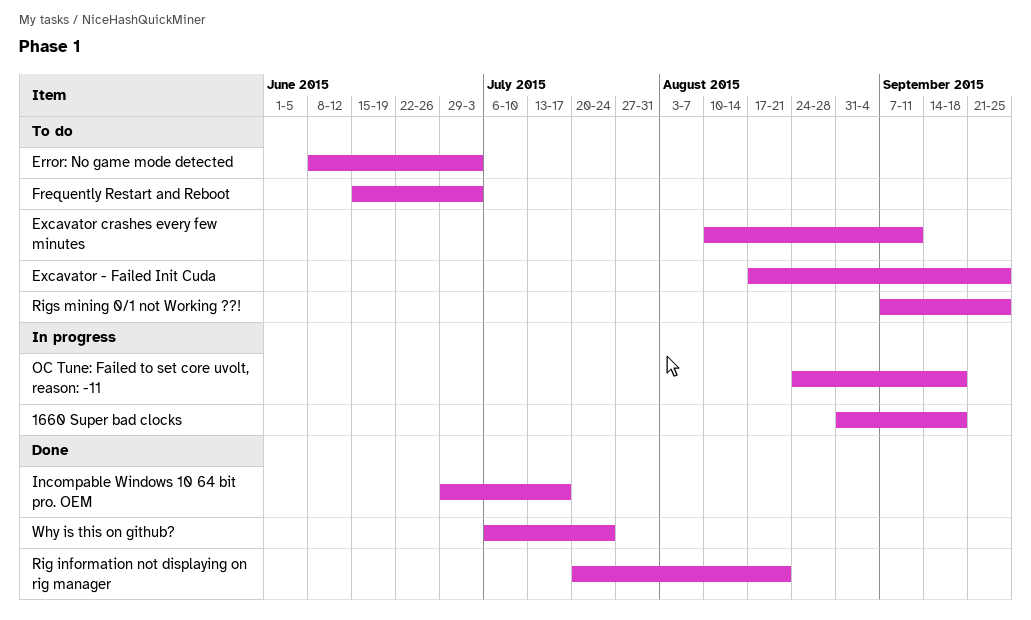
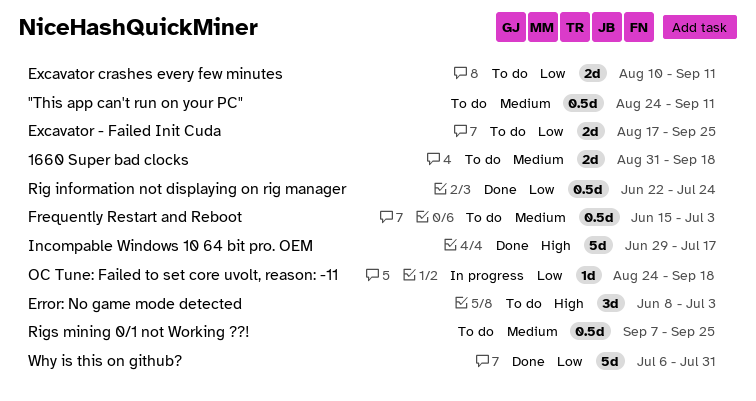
"This app can't run on your PC": none -> present
1660 Super bad clocks, status: In progress -> To do
Rig information not displaying on rig manager, start: Jul 20 -> Jun 22
Rig information not displaying on rig manager, due: Aug 21 -> Jul 24
Why is this on github?, due: Jul 24 -> Jul 31

